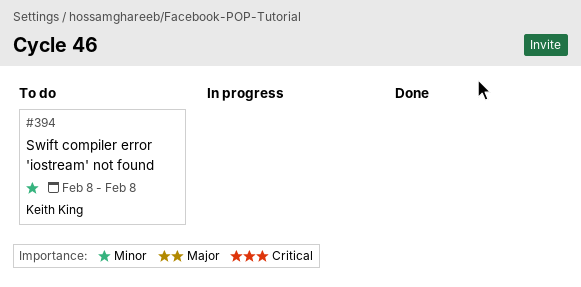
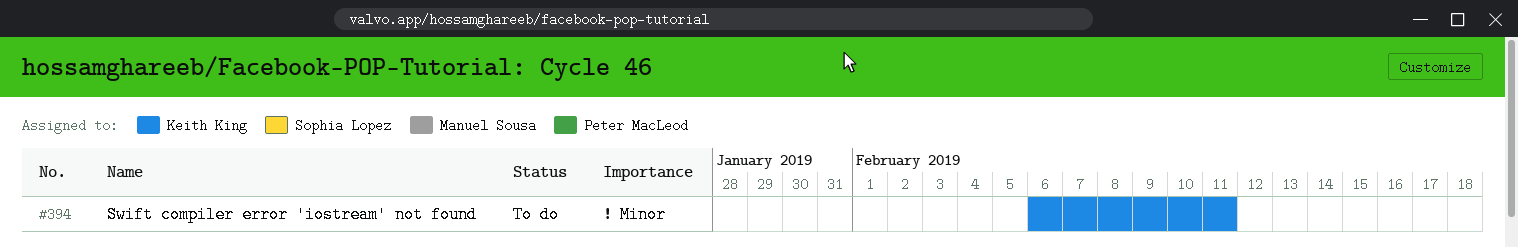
#394, start: Feb 8 -> Feb 6
#394, due: Feb 8 -> Feb 11

